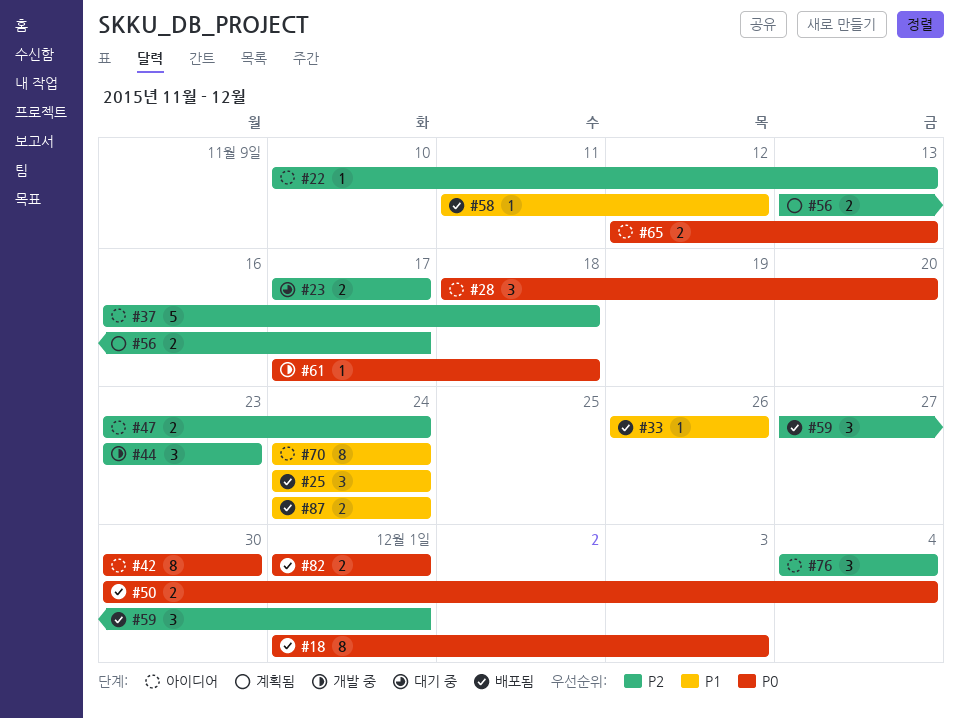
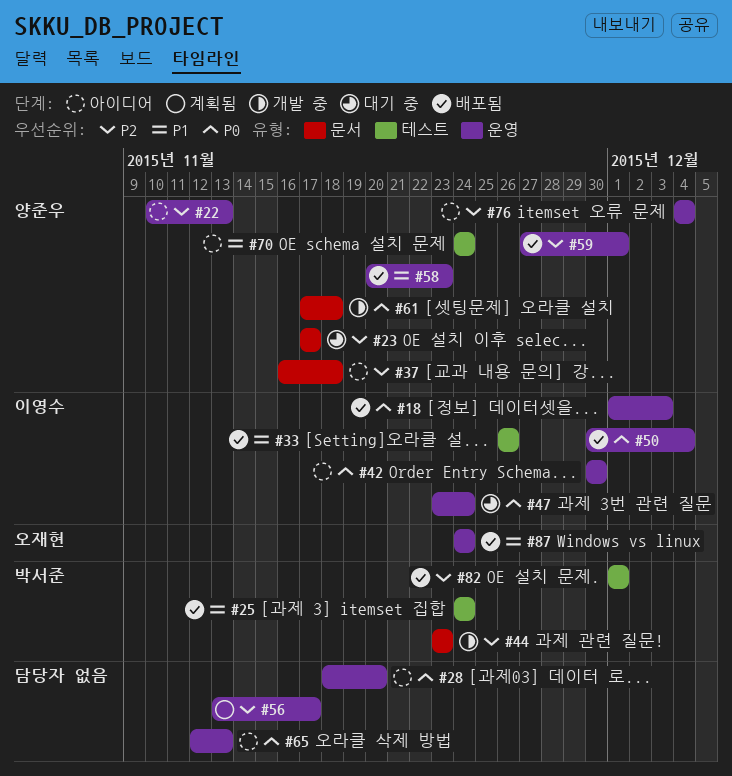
#47, status: 아이디어 -> 대기 중
#47, priority: P2 -> P0
#58, start: Nov 11 -> Nov 20
#58, due: Nov 12 -> Nov 23
#82, priority: P0 -> P2

